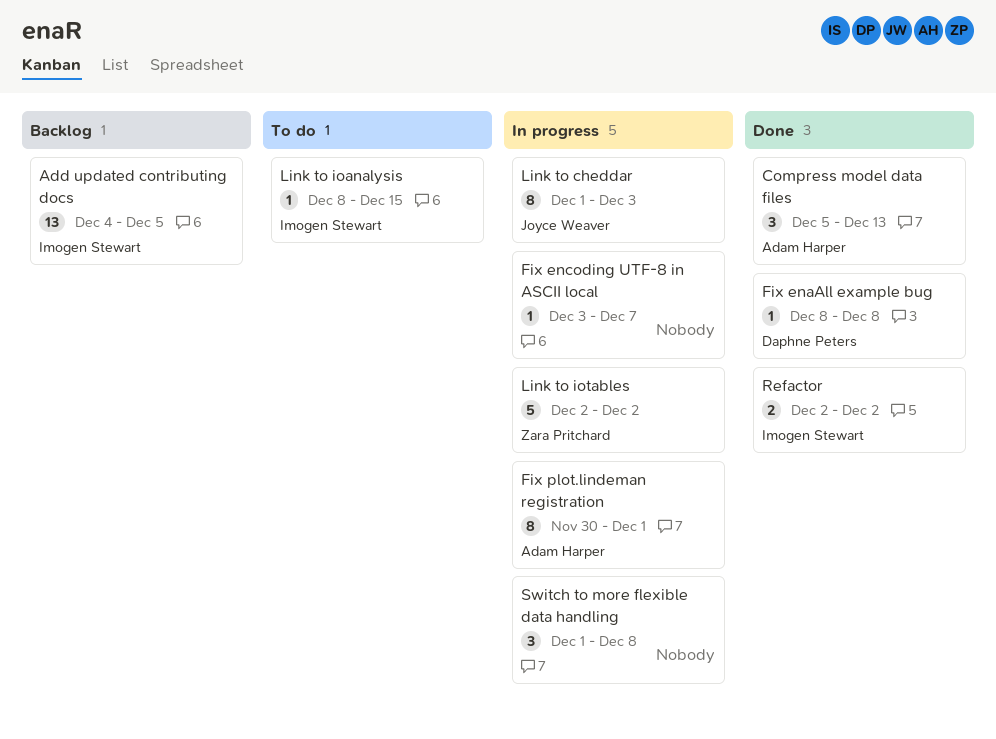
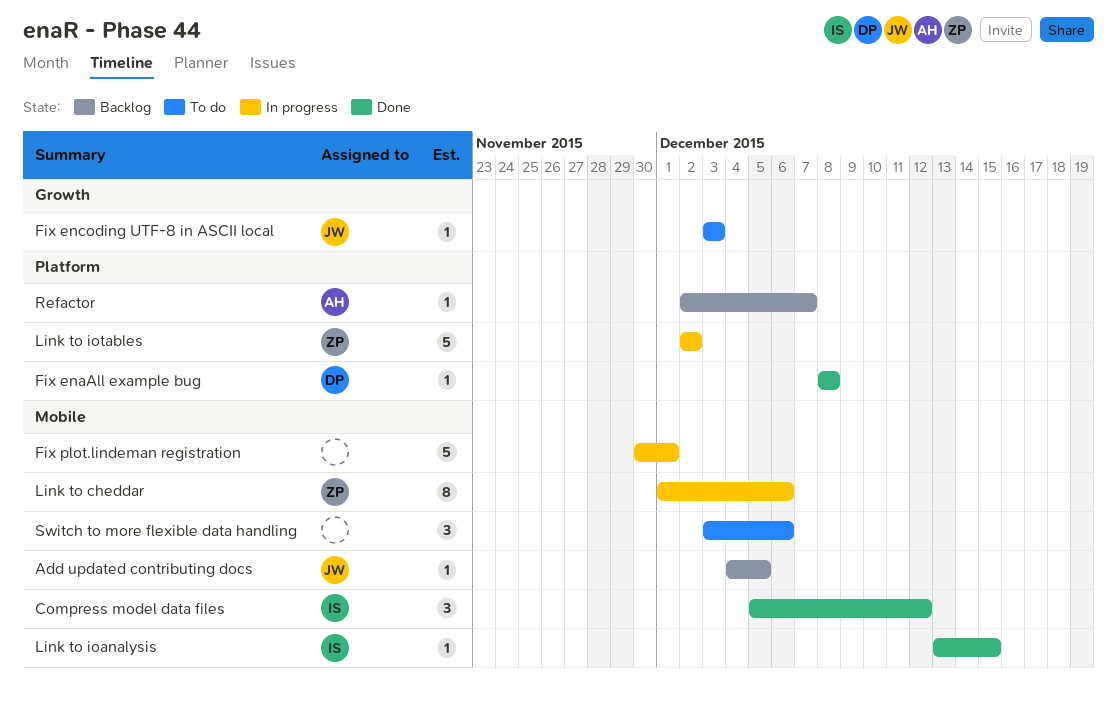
Add updated contributing docs, owner: Imogen Stewart -> Joyce Weaver
Add updated contributing docs, estimate: 13 -> 1
Compress model data files, owner: Adam Harper -> Imogen Stewart
Compress model data files, due: Dec 13 -> Dec 12
Fix encoding UTF-8 in ASCII local, status: In progress -> To do
Fix encoding UTF-8 in ASCII local, owner: none -> Joyce Weaver
Fix encoding UTF-8 in ASCII local, due: Dec 7 -> Dec 3
Fix plot.lindeman registration, owner: Adam Harper -> none
Fix plot.lindeman registration, estimate: 8 -> 5
Link to cheddar, owner: Joyce Weaver -> Zara Pritchard
Link to cheddar, due: Dec 3 -> Dec 6
Link to ioanalysis, status: To do -> Done
Link to ioanalysis, start: Dec 8 -> Dec 13
Refactor, status: Done -> Backlog
Refactor, owner: Imogen Stewart -> Adam Harper
Refactor, estimate: 2 -> 1
Refactor, due: Dec 2 -> Dec 7
Switch to more flexible data handling, status: In progress -> To do
Switch to more flexible data handling, start: Dec 1 -> Dec 3
Switch to more flexible data handling, due: Dec 8 -> Dec 6

